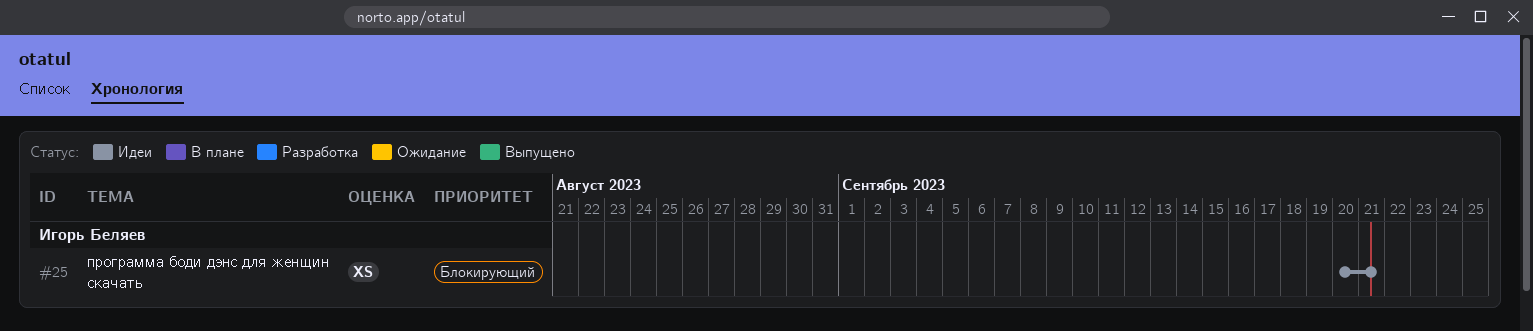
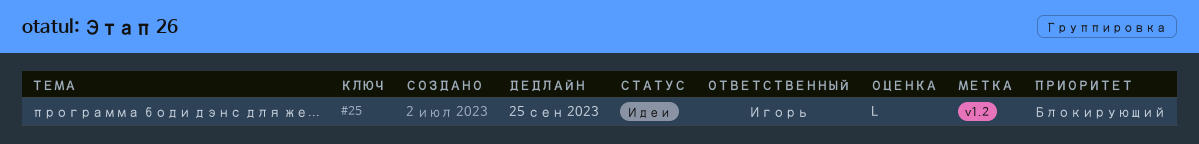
#25, estimate: XS -> L
#25, due: Sep 21 -> Sep 25

